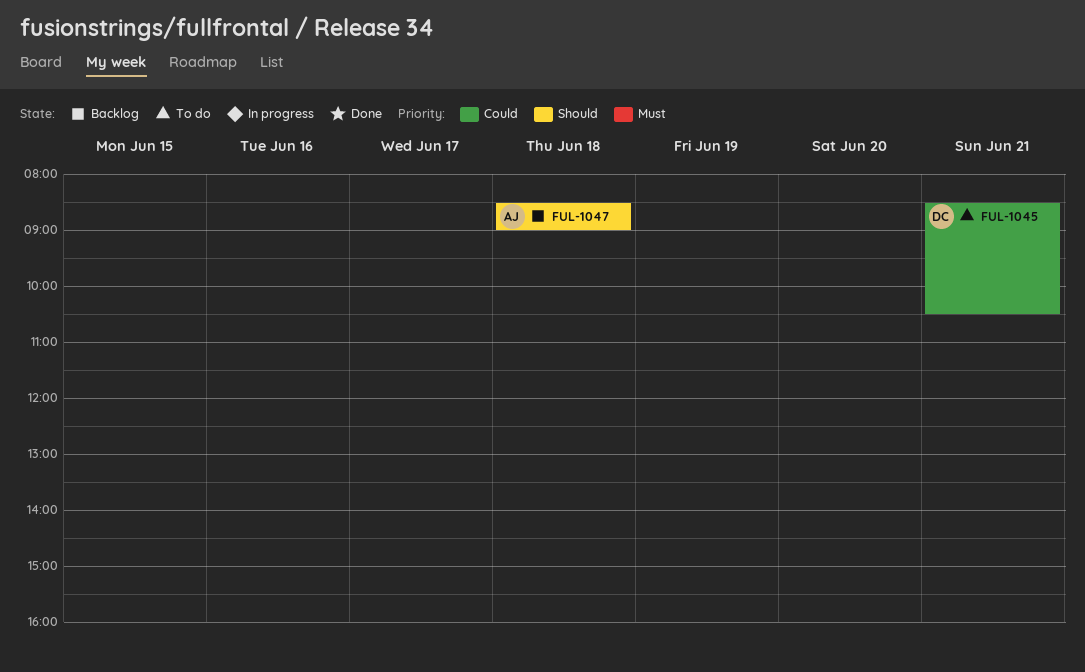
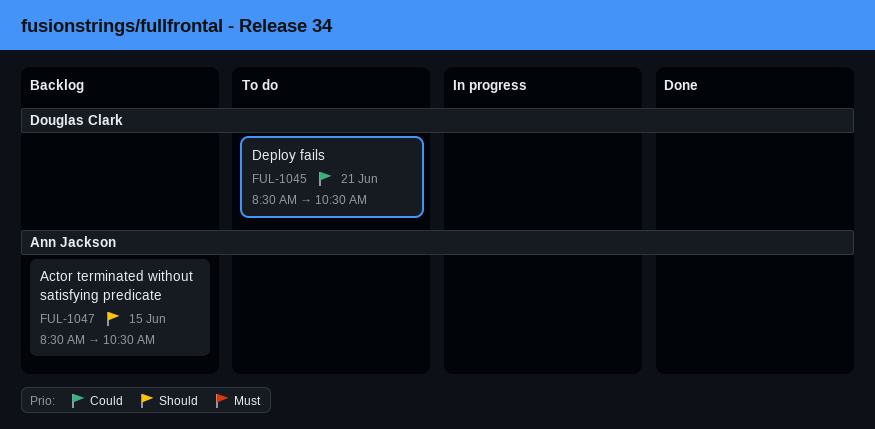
FUL-1047, day: Jun 18 -> Jun 15
FUL-1047, ends: 09:00 -> 10:30

